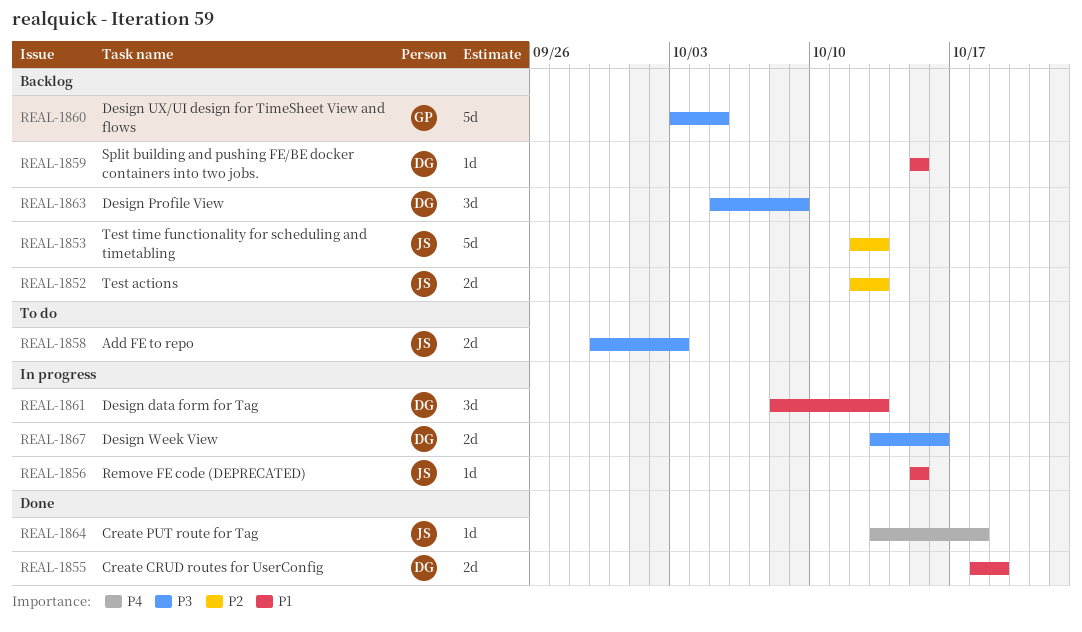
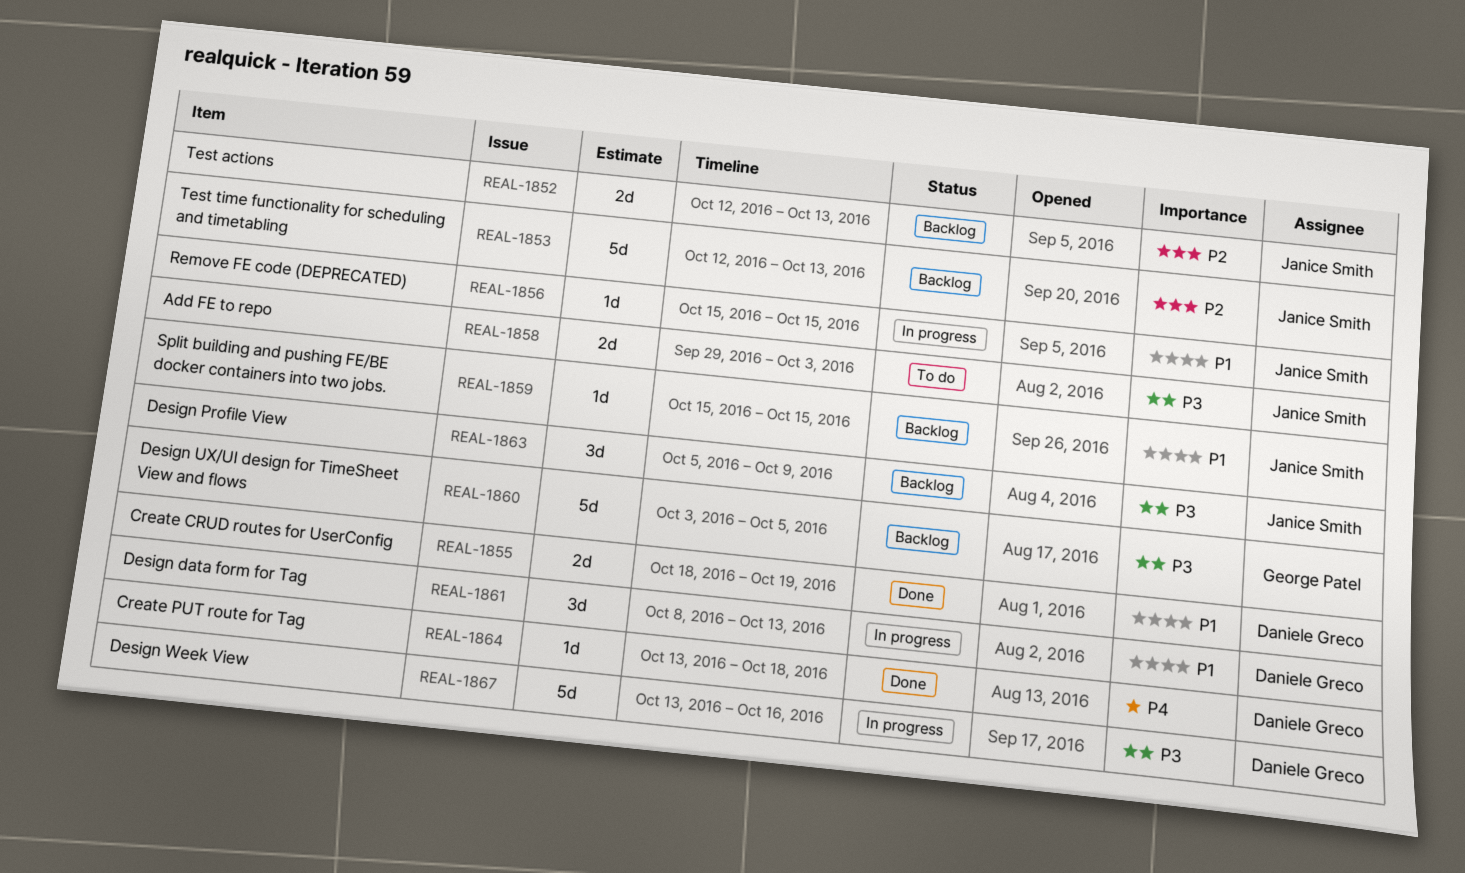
REAL-1859, owner: Daniele Greco -> Janice Smith
REAL-1863, owner: Daniele Greco -> Janice Smith
REAL-1864, owner: Janice Smith -> Daniele Greco
REAL-1867, estimate: 2d -> 5d

